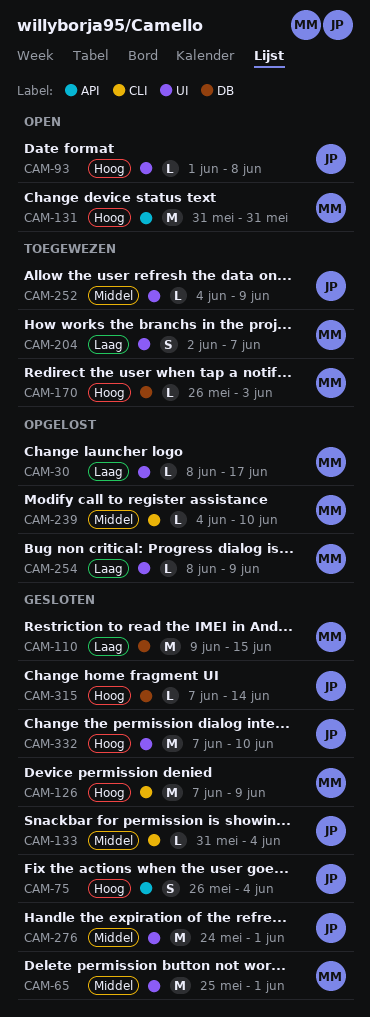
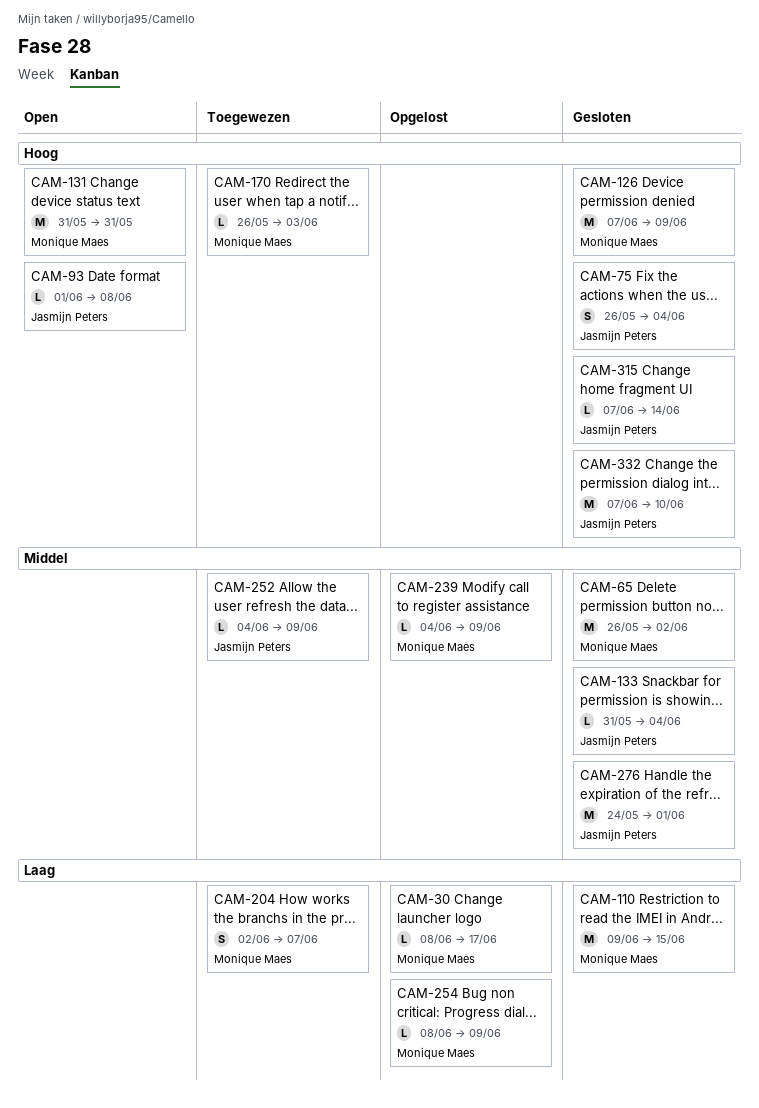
CAM-65, start: May 25 -> May 26
CAM-65, due: Jun 1 -> Jun 2
CAM-239, due: Jun 10 -> Jun 9

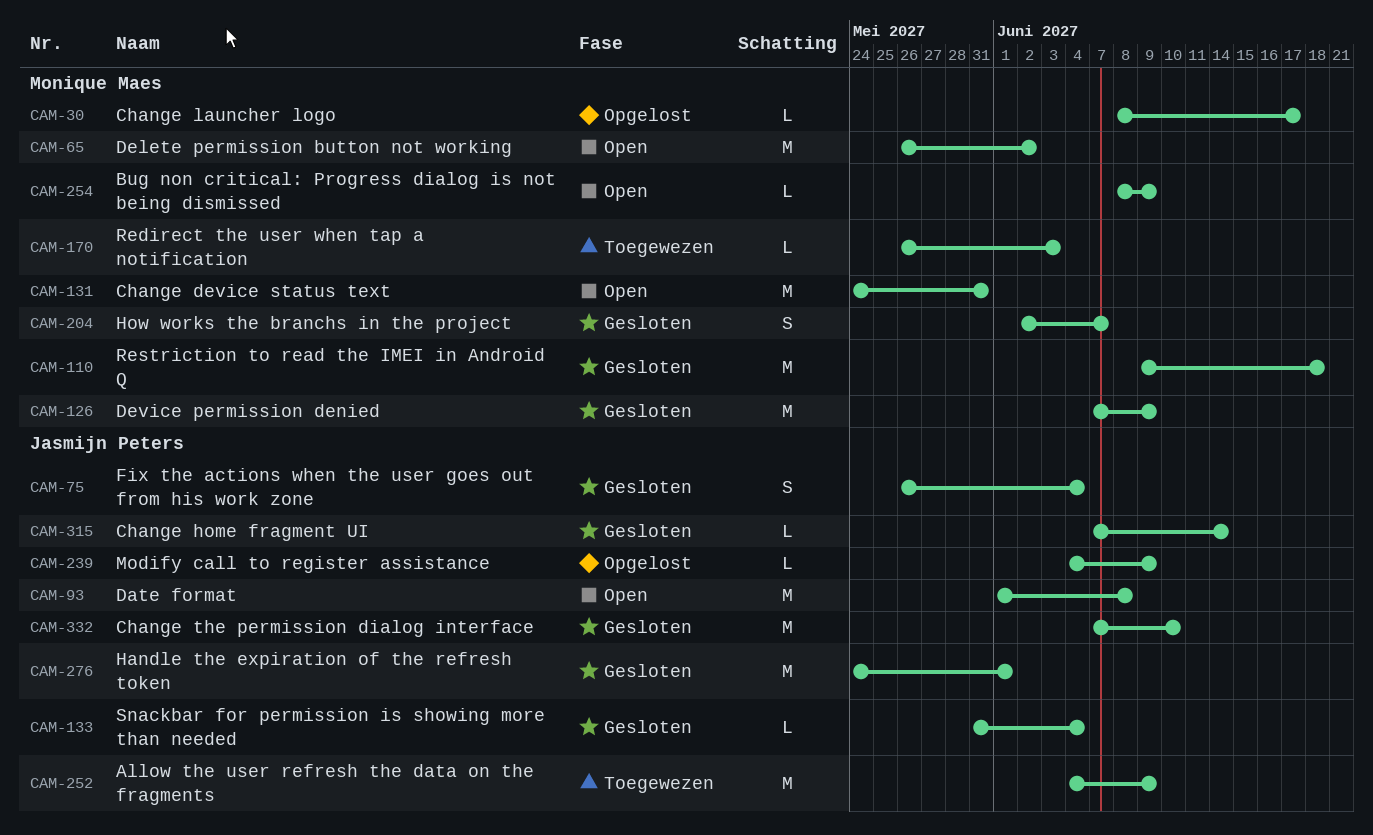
CAM-65, status: Gesloten -> Open
CAM-93, estimate: L -> M
CAM-110, due: Jun 15 -> Jun 18
CAM-131, start: May 31 -> May 24
CAM-204, status: Toegewezen -> Gesloten
CAM-239, owner: Monique Maes -> Jasmijn Peters
CAM-252, estimate: L -> M
CAM-254, status: Opgelost -> Open

